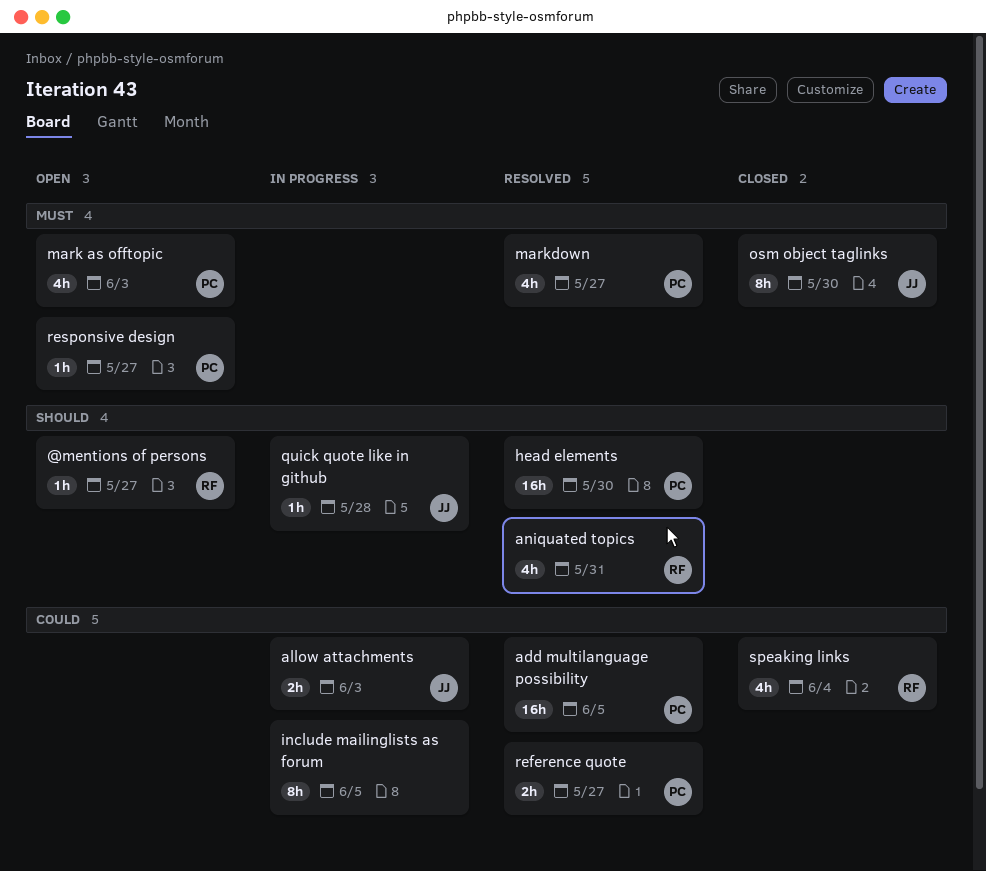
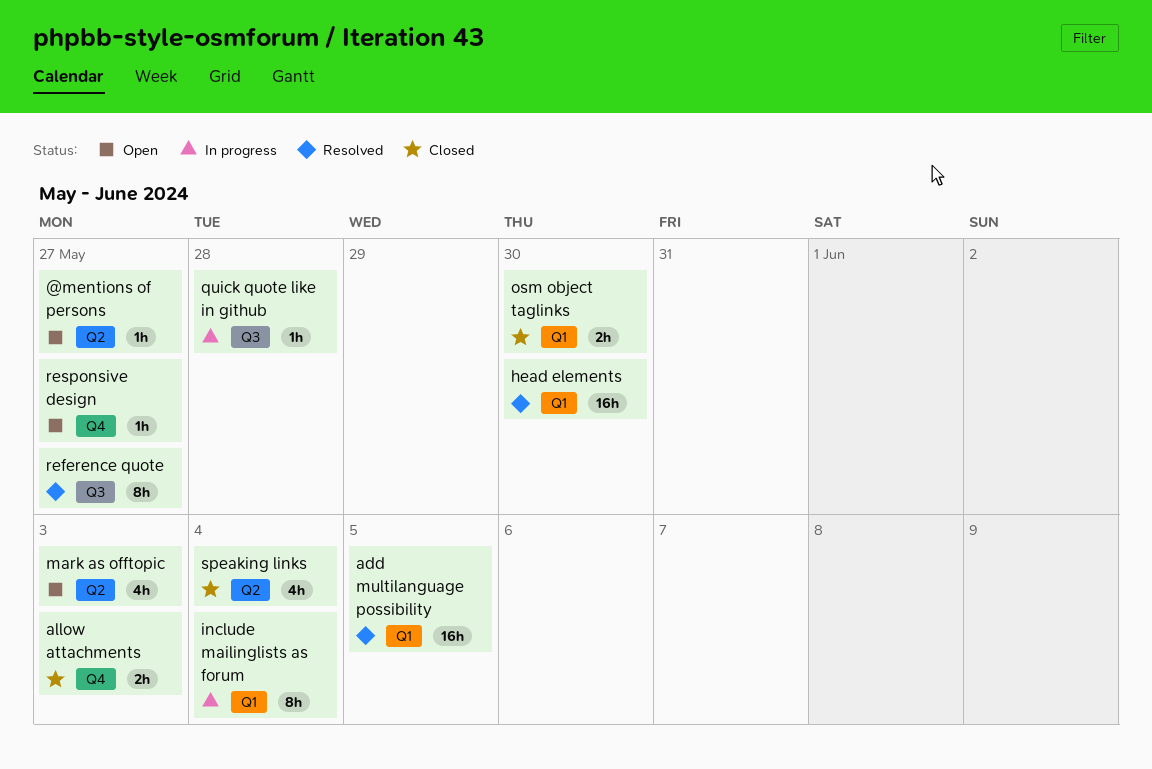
allow attachments, status: In progress -> Closed
aniquated topics: present -> none
include mailinglists as forum, due: Jun 5 -> Jun 4
markdown: present -> none
osm object taglinks, estimate: 8h -> 2h
reference quote, estimate: 2h -> 8h

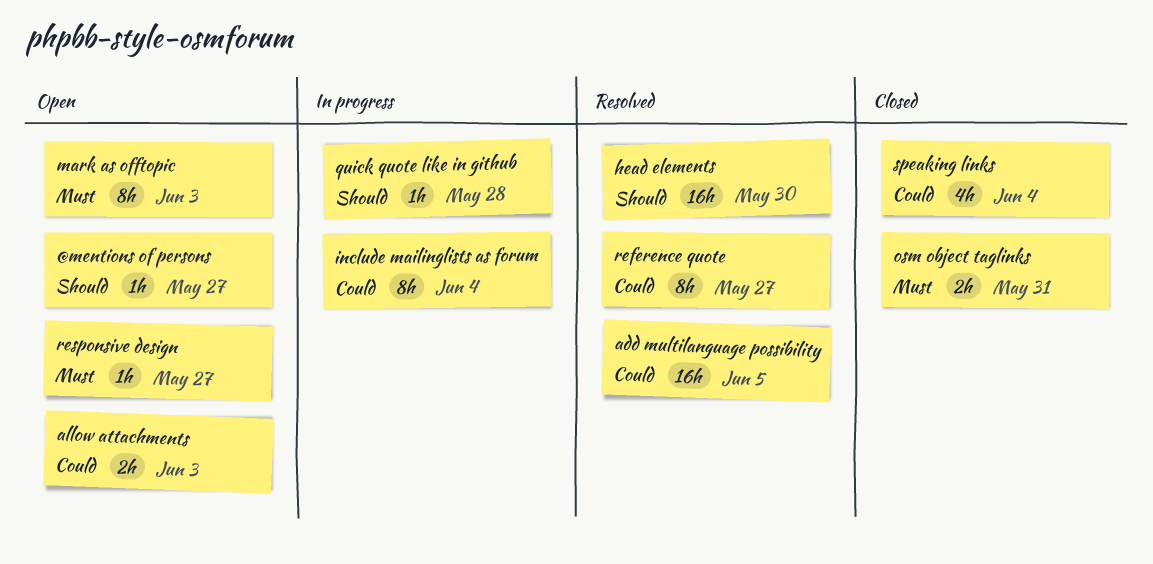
allow attachments, status: Closed -> Open
mark as offtopic, estimate: 4h -> 8h
osm object taglinks, due: May 30 -> May 31

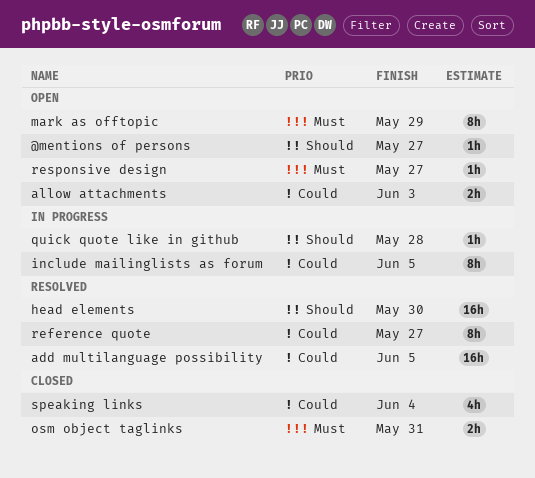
include mailinglists as forum, due: Jun 4 -> Jun 5
mark as offtopic, due: Jun 3 -> May 29

